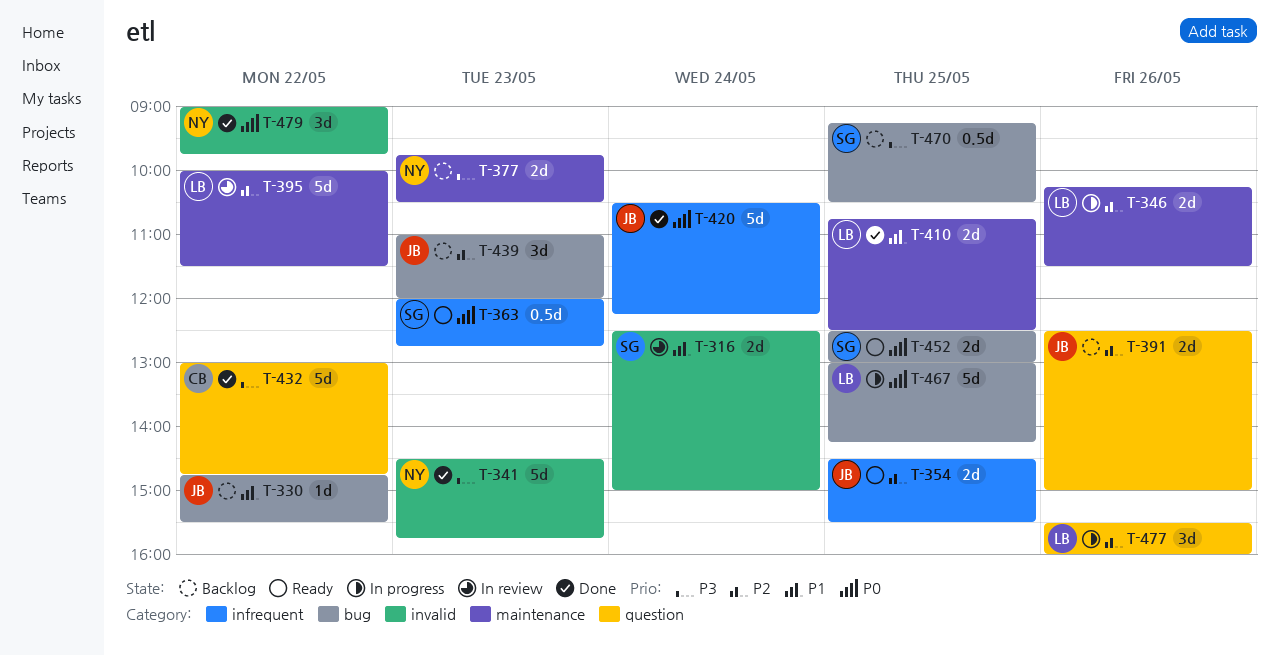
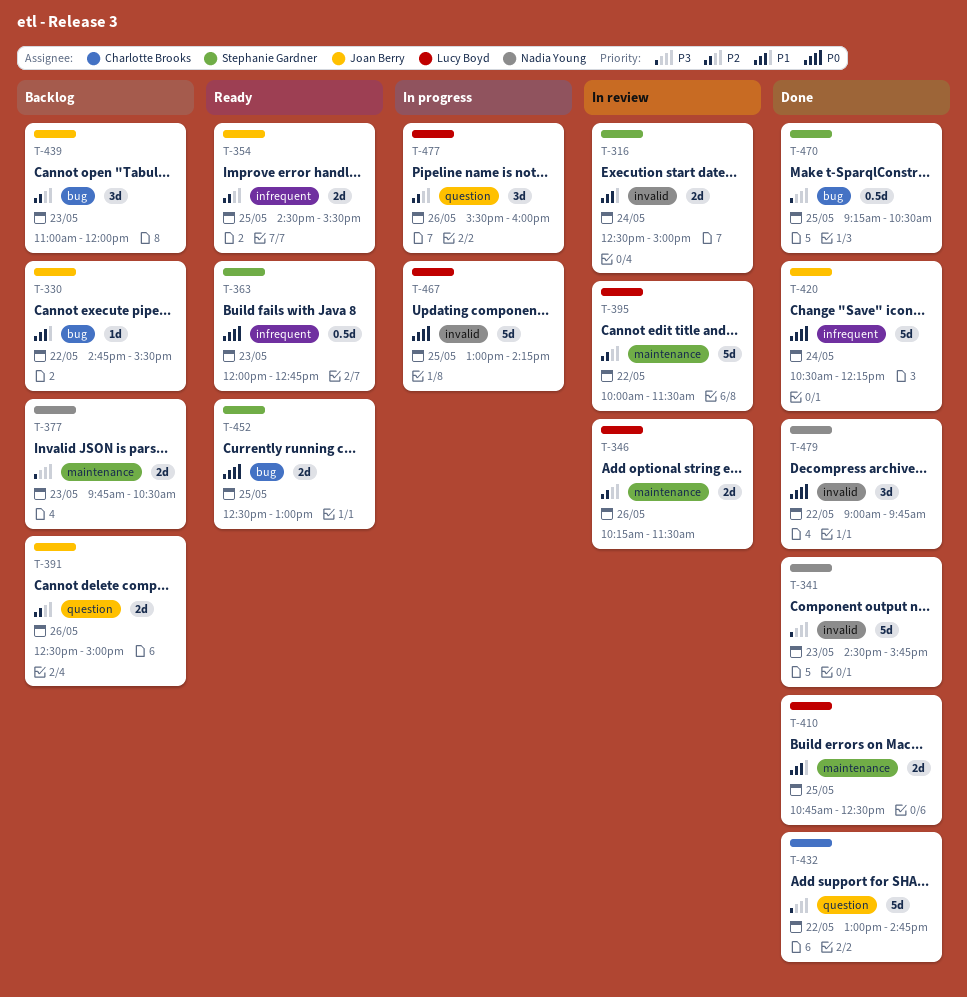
T-346, status: In progress -> In review
T-467, label: bug -> invalid
T-470, status: Backlog -> Done

